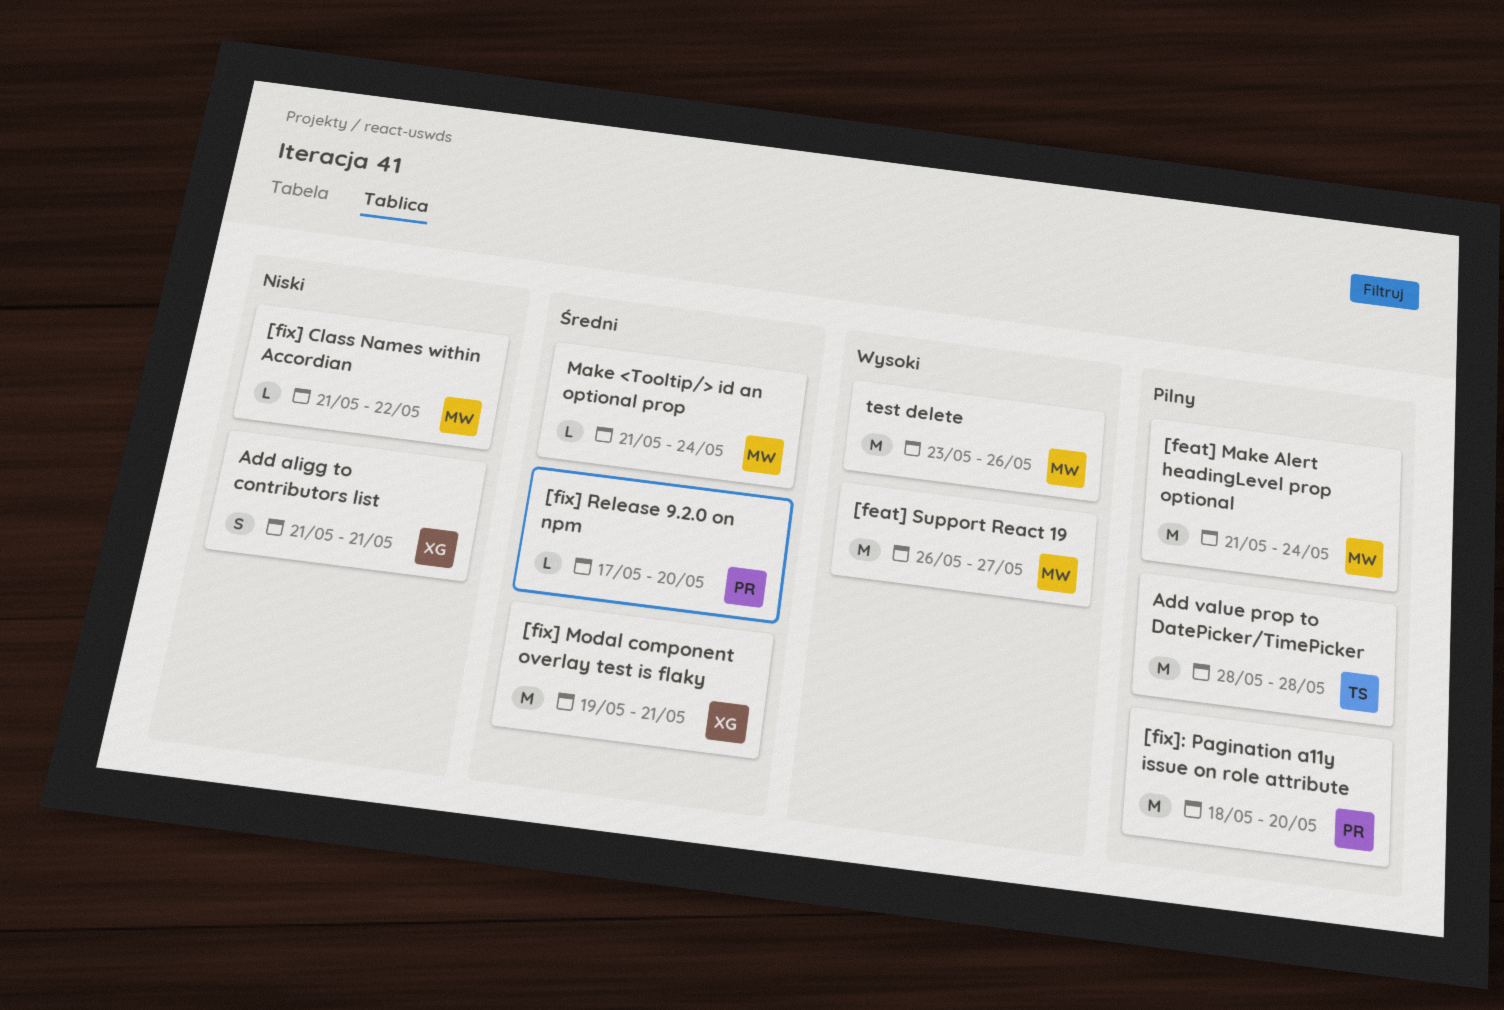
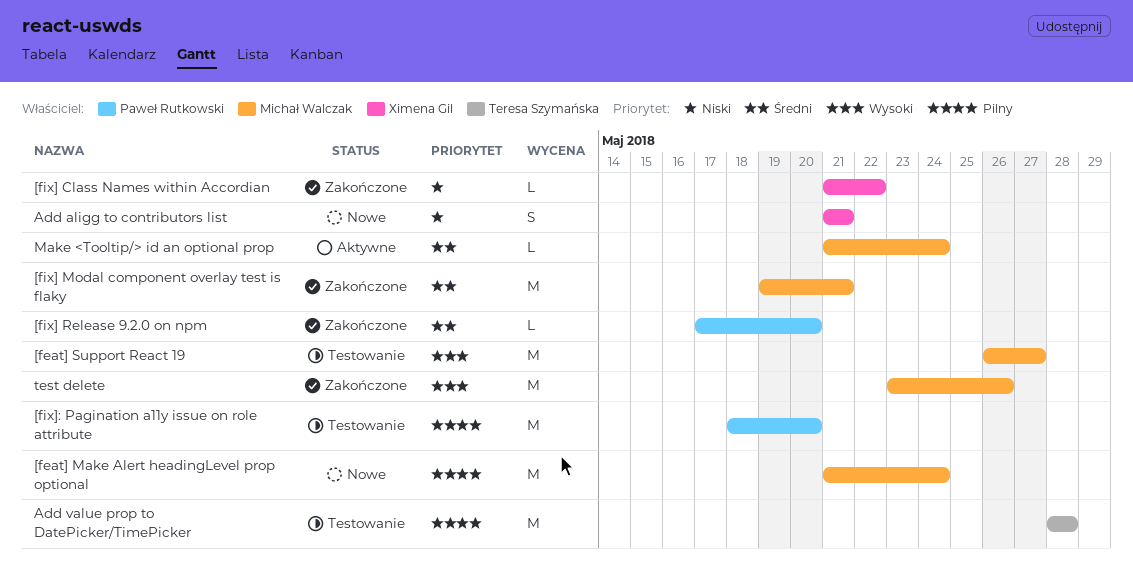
[fix] Class Names within Accordian, owner: Michał Walczak -> Ximena Gil
[fix] Modal component overlay test is flaky, owner: Ximena Gil -> Michał Walczak

